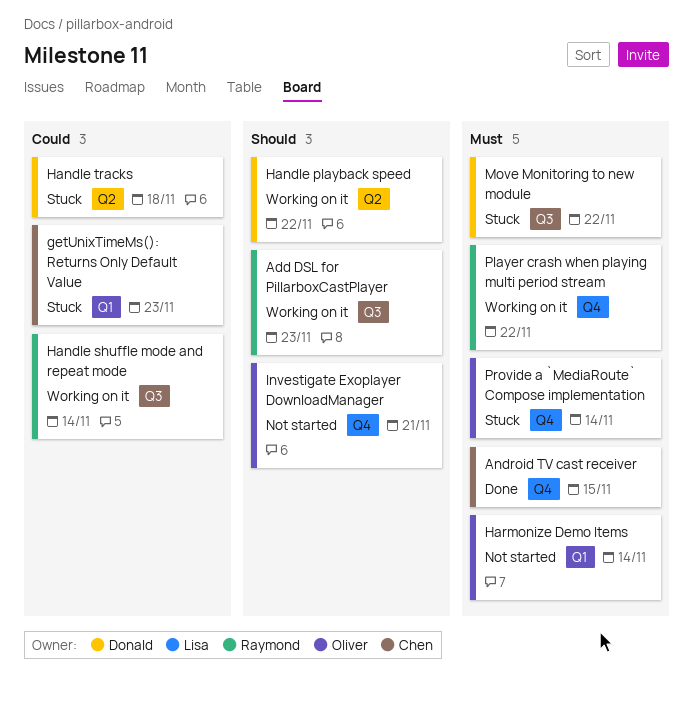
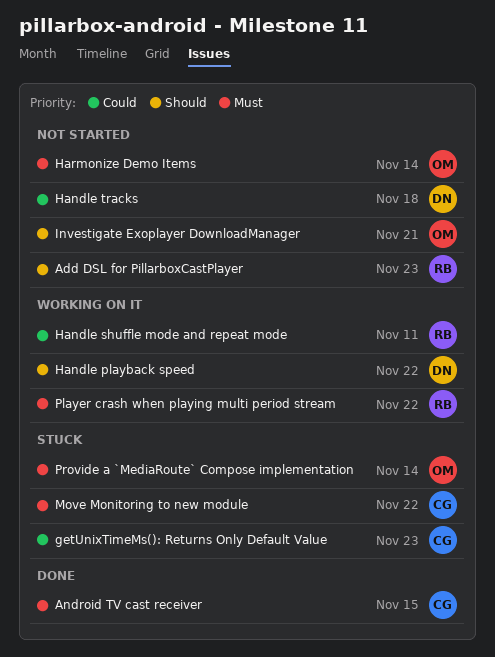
Add DSL for PillarboxCastPlayer, status: Working on it -> Not started
Handle shuffle mode and repeat mode, due: Nov 14 -> Nov 11
Handle tracks, status: Stuck -> Not started
Move Monitoring to new module, owner: Donald -> Chen

